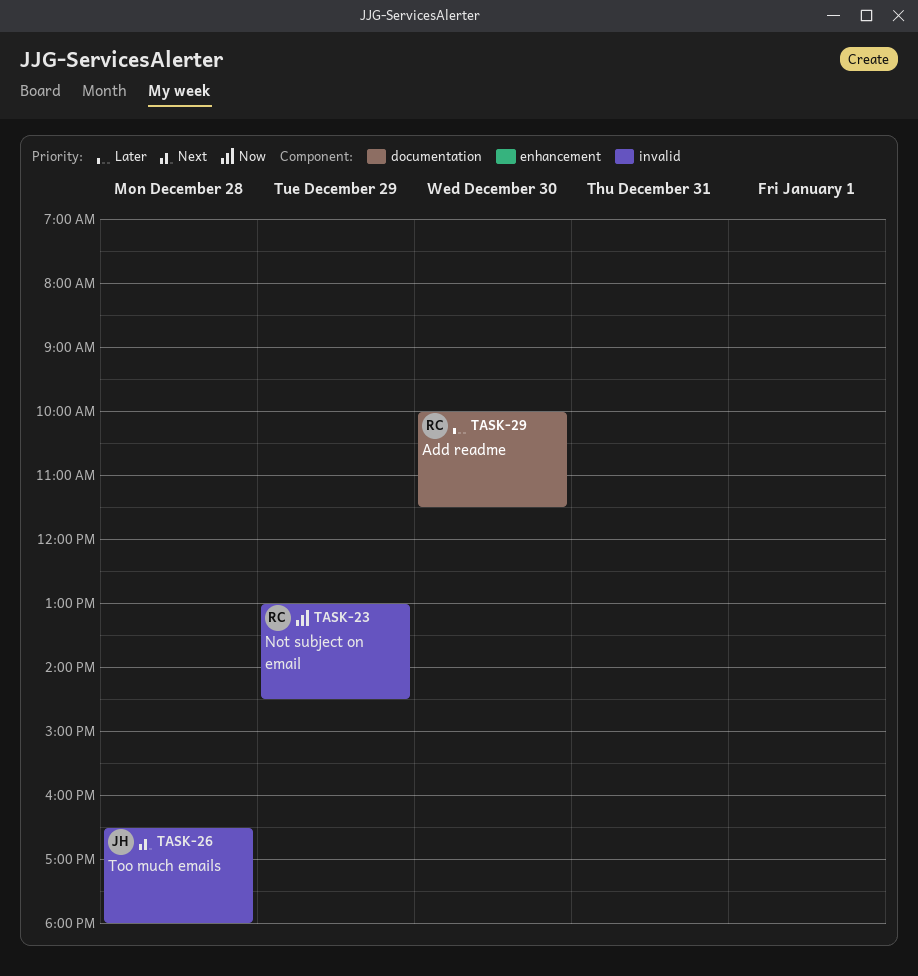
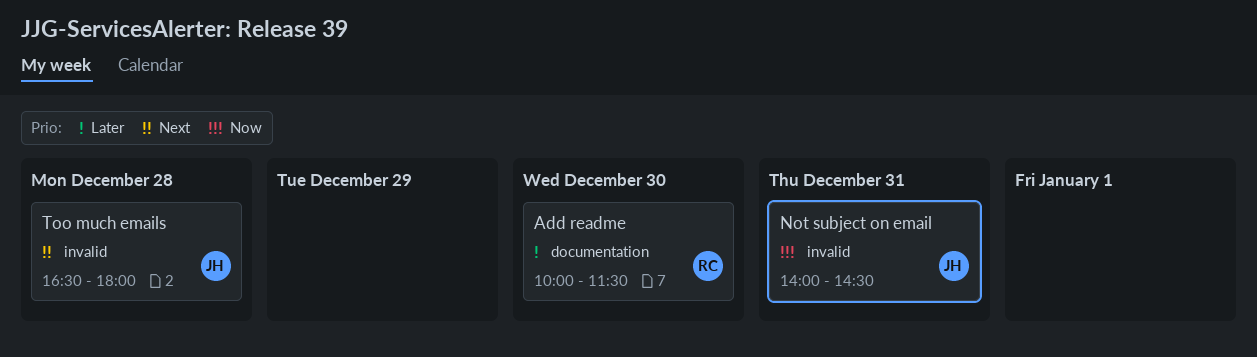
Not subject on email, owner: RC -> JH
Not subject on email, day: Dec 29 -> Dec 31
Not subject on email, begins: 13:00 -> 14:00

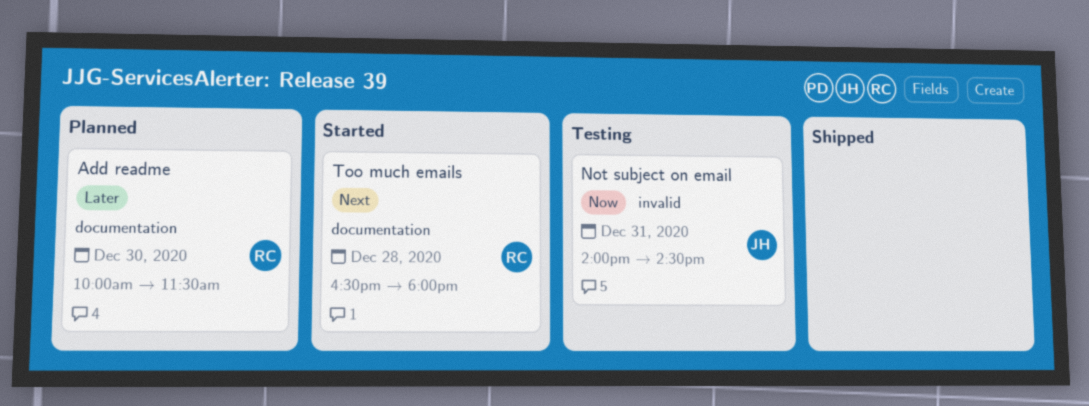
Too much emails, owner: JH -> RC
Too much emails, label: invalid -> documentation

